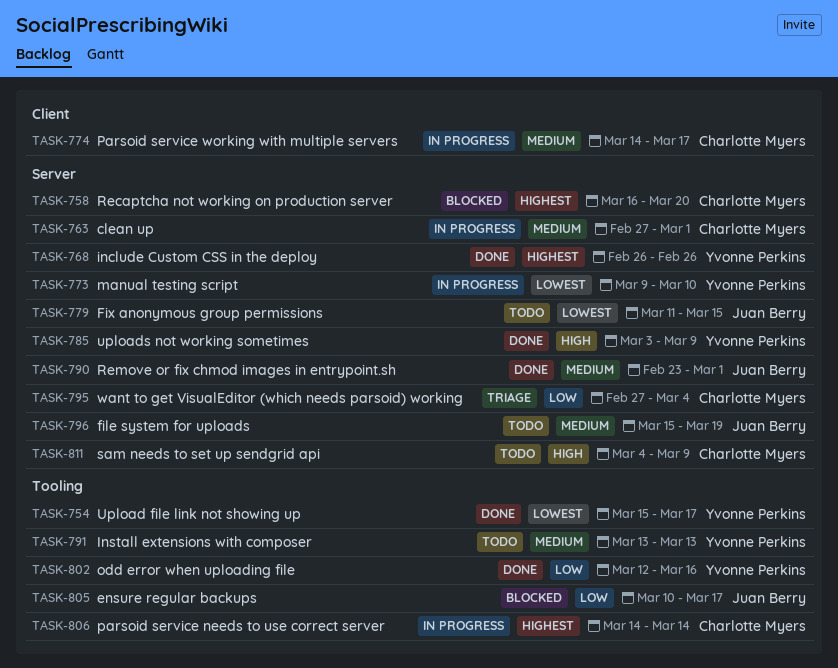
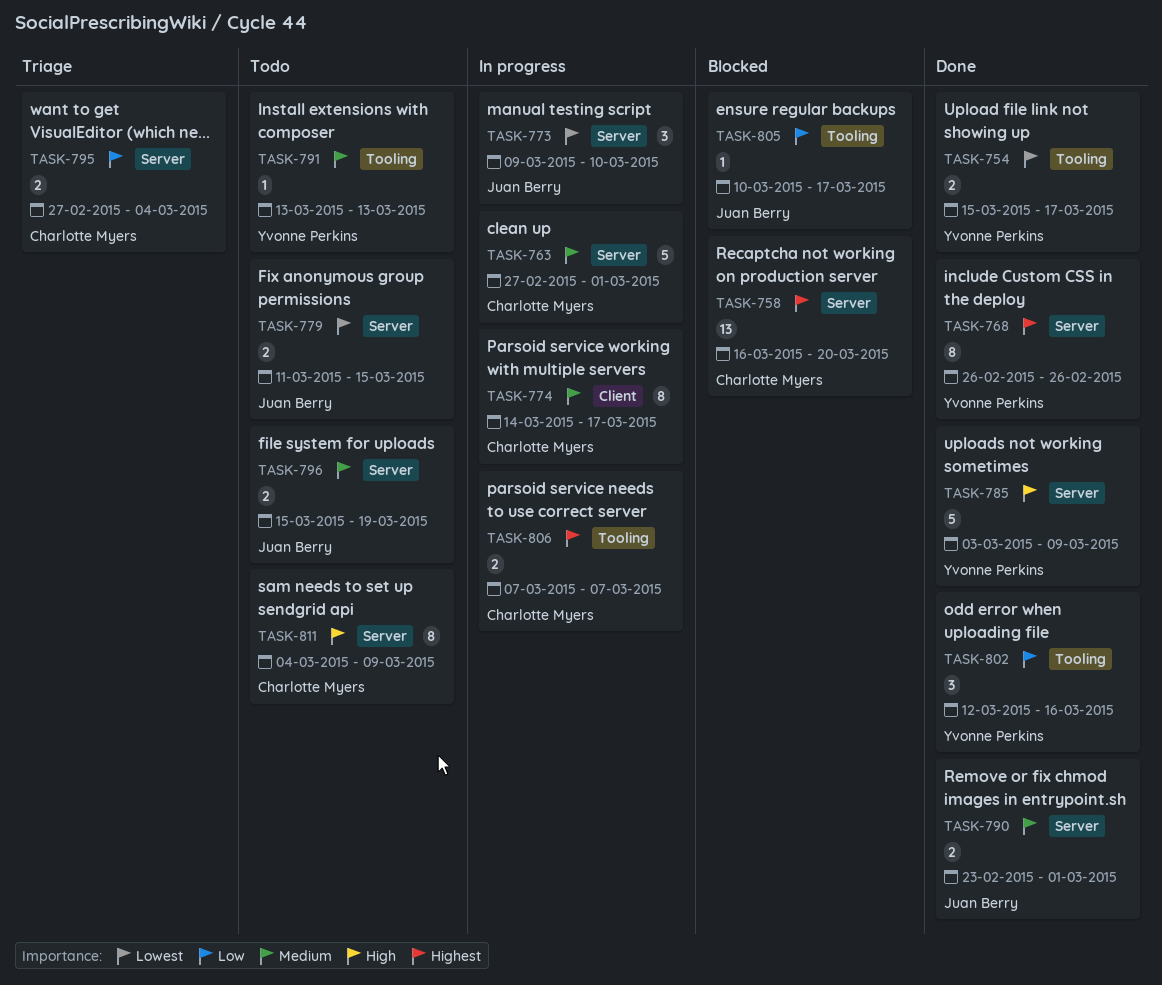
TASK-773, owner: Yvonne Perkins -> Juan Berry
TASK-806, start: Mar 14 -> Mar 7
TASK-806, due: Mar 14 -> Mar 7

